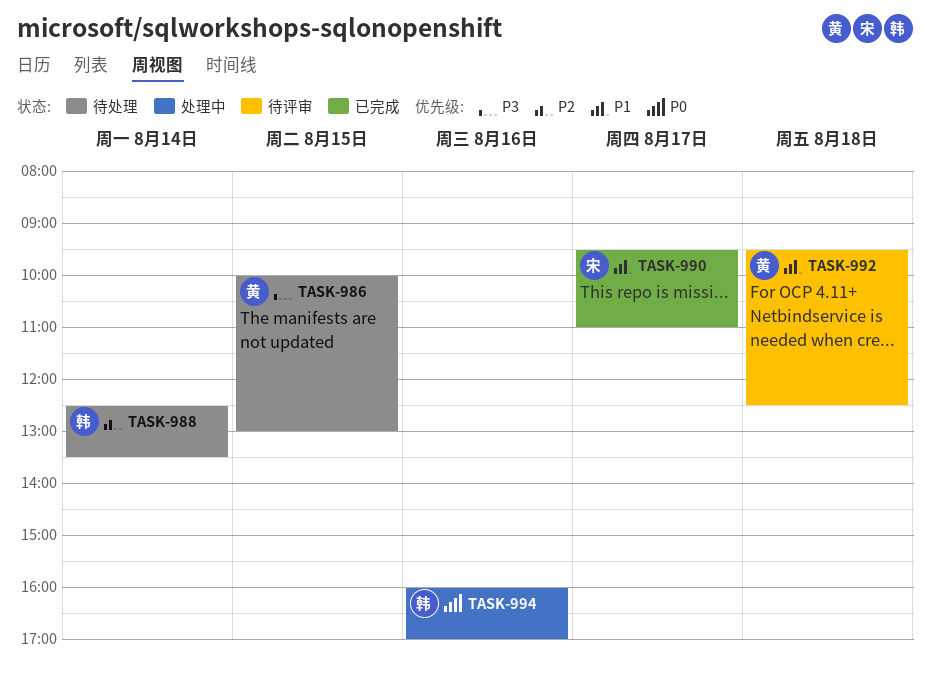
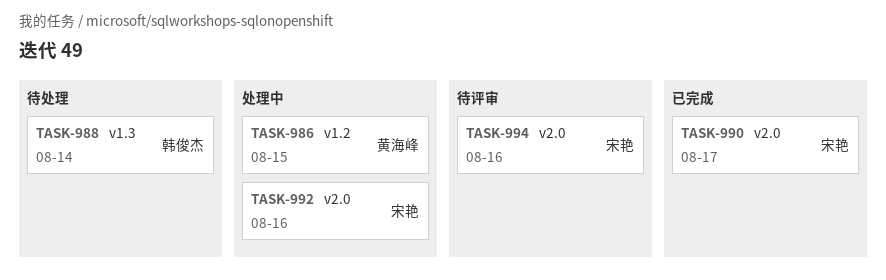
TASK-986, status: 待处理 -> 处理中
TASK-992, status: 待评审 -> 处理中
TASK-992, owner: 黄海峰 -> 宋艳
TASK-992, day: Aug 18 -> Aug 16
TASK-994, status: 处理中 -> 待评审
TASK-994, owner: 韩俊杰 -> 宋艳

